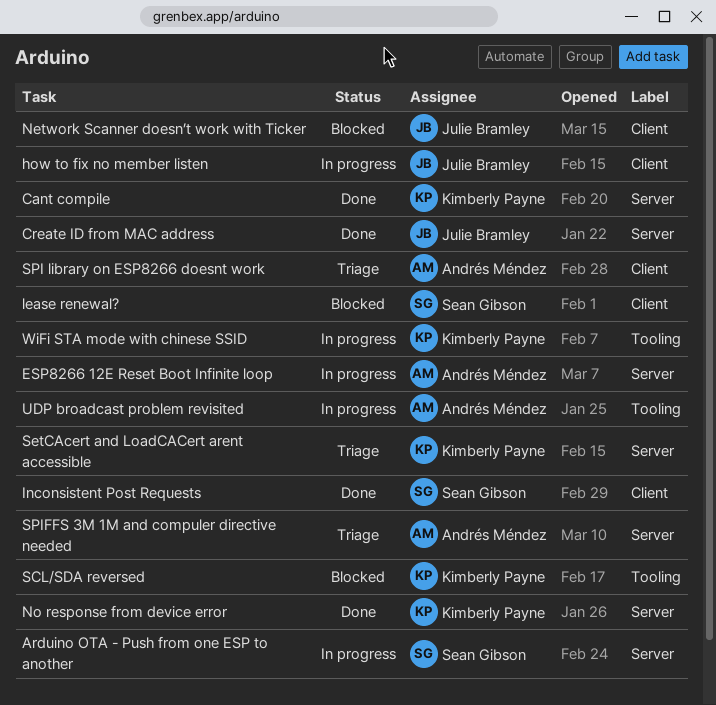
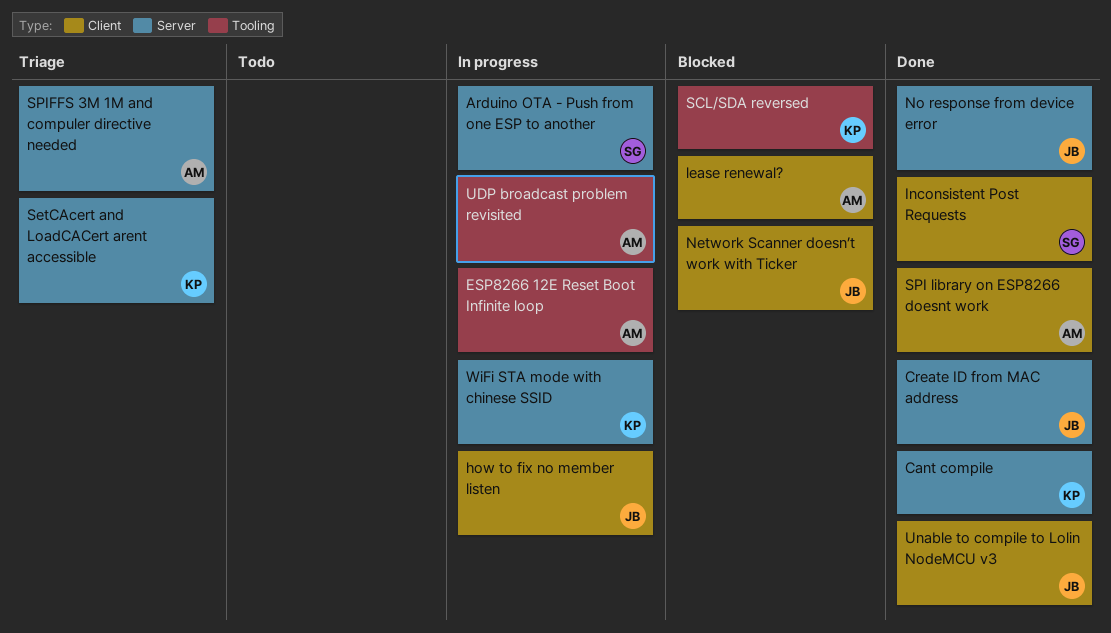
ESP8266 12E Reset Boot Infinite loop, label: Server -> Tooling
lease renewal?, owner: Sean Gibson -> Andrés Méndez
No response from device error, owner: Kimberly Payne -> Julie Bramley
SPI library on ESP8266 doesnt work, status: Triage -> Done
Unable to compile to Lolin NodeMCU v3: none -> present
WiFi STA mode with chinese SSID, label: Tooling -> Server

